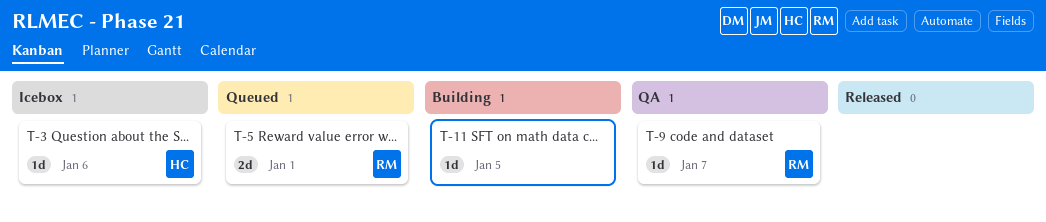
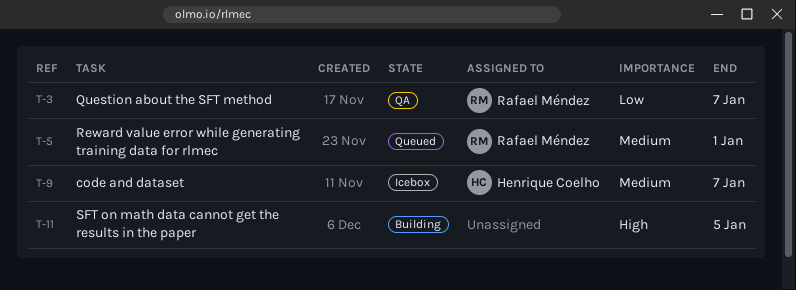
T-3, status: Icebox -> QA
T-3, owner: Henrique Coelho -> Rafael Méndez
T-3, due: Jan 6 -> Jan 7
T-9, status: QA -> Icebox
T-9, owner: Rafael Méndez -> Henrique Coelho

